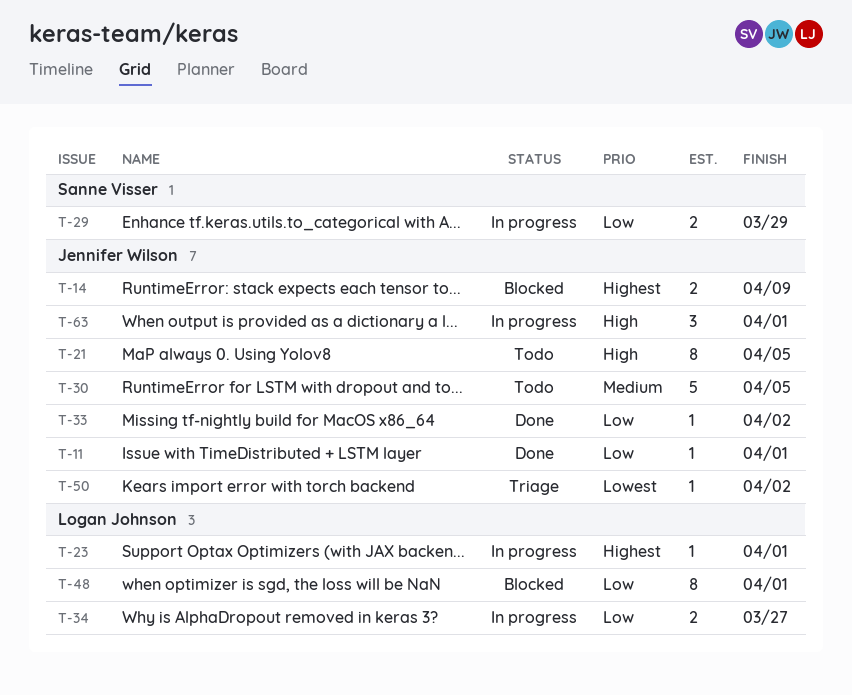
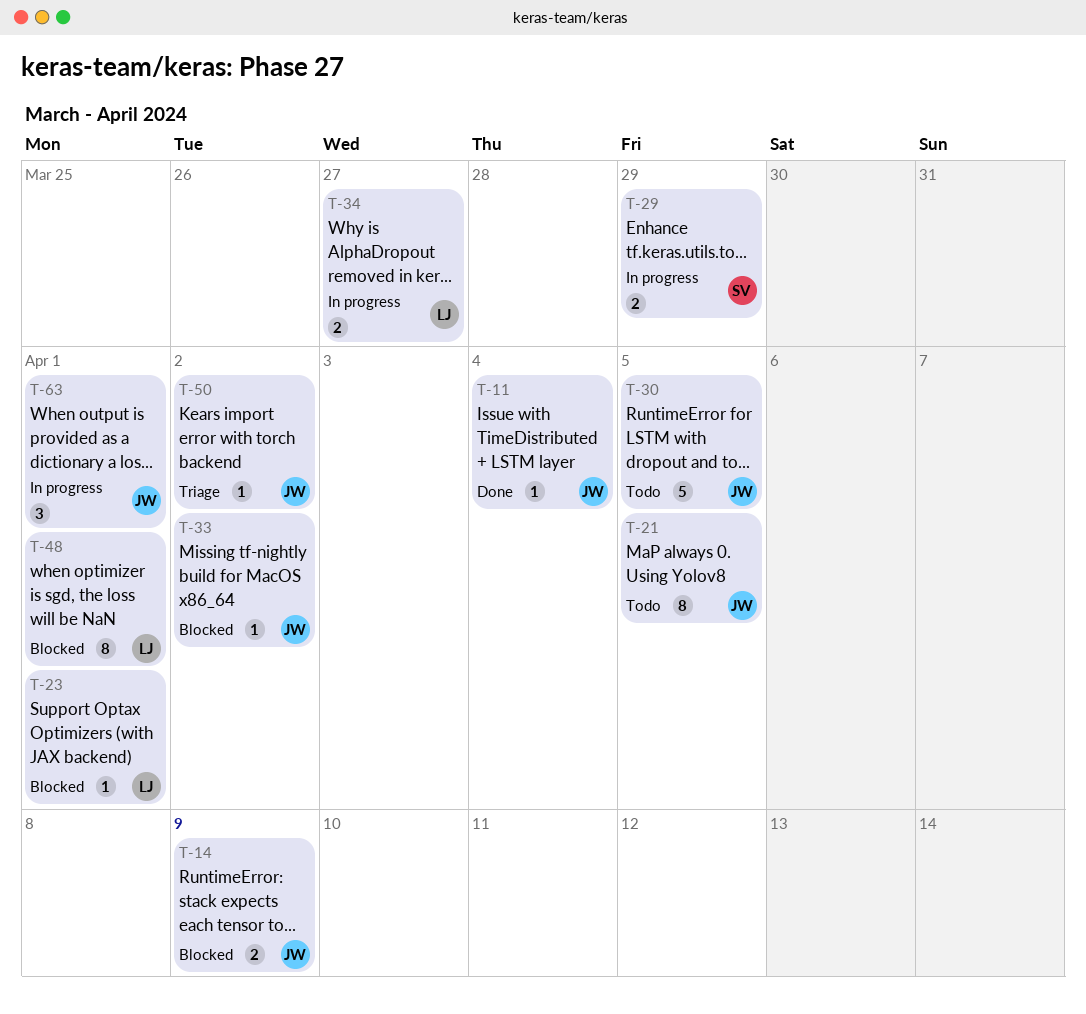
T-11, due: Apr 1 -> Apr 4
T-23, status: In progress -> Blocked
T-33, status: Done -> Blocked

